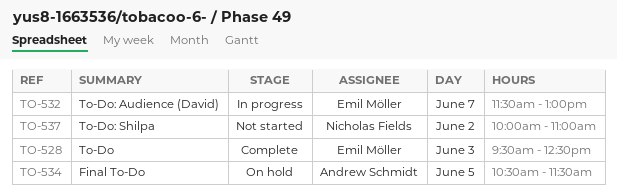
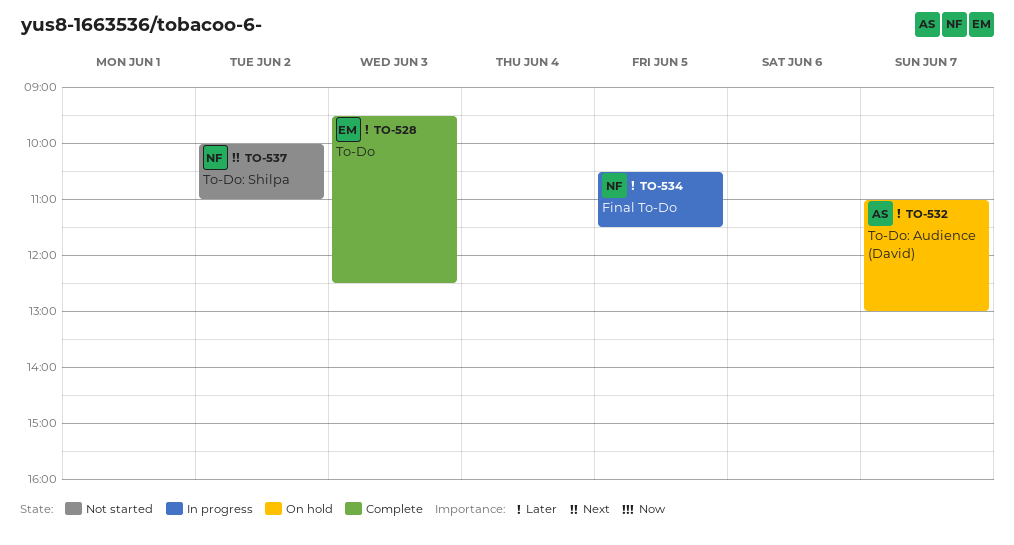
TO-532, status: In progress -> On hold
TO-532, owner: Emil Möller -> Andrew Schmidt
TO-532, begins: 11:30 -> 11:00
TO-534, status: On hold -> In progress
TO-534, owner: Andrew Schmidt -> Nicholas Fields

